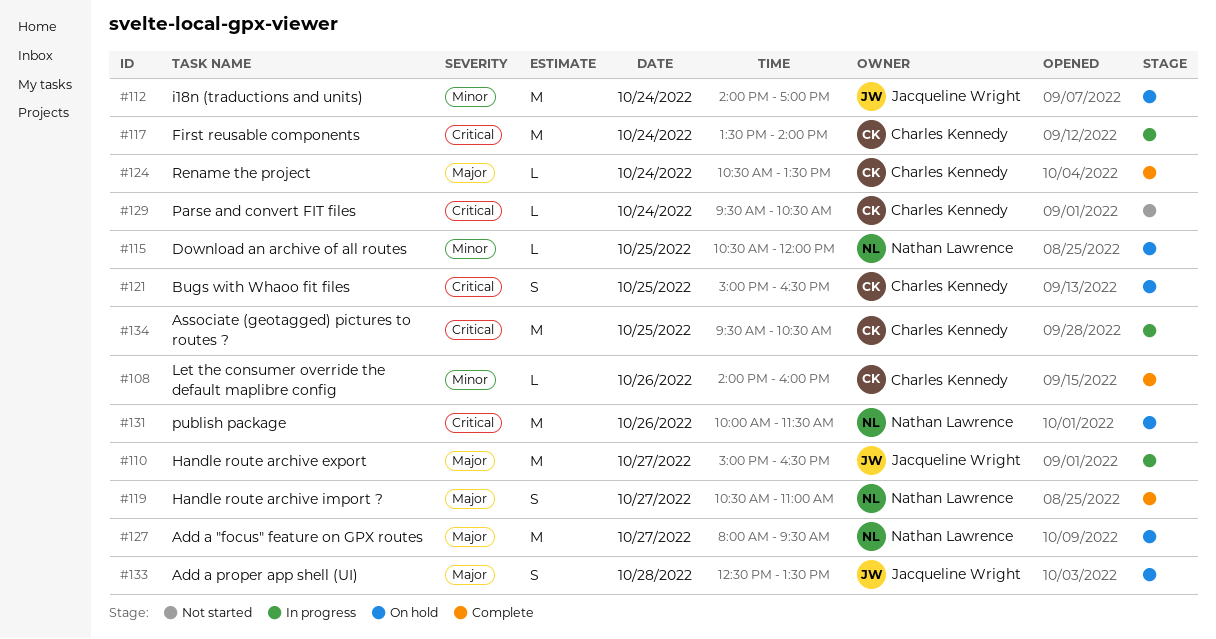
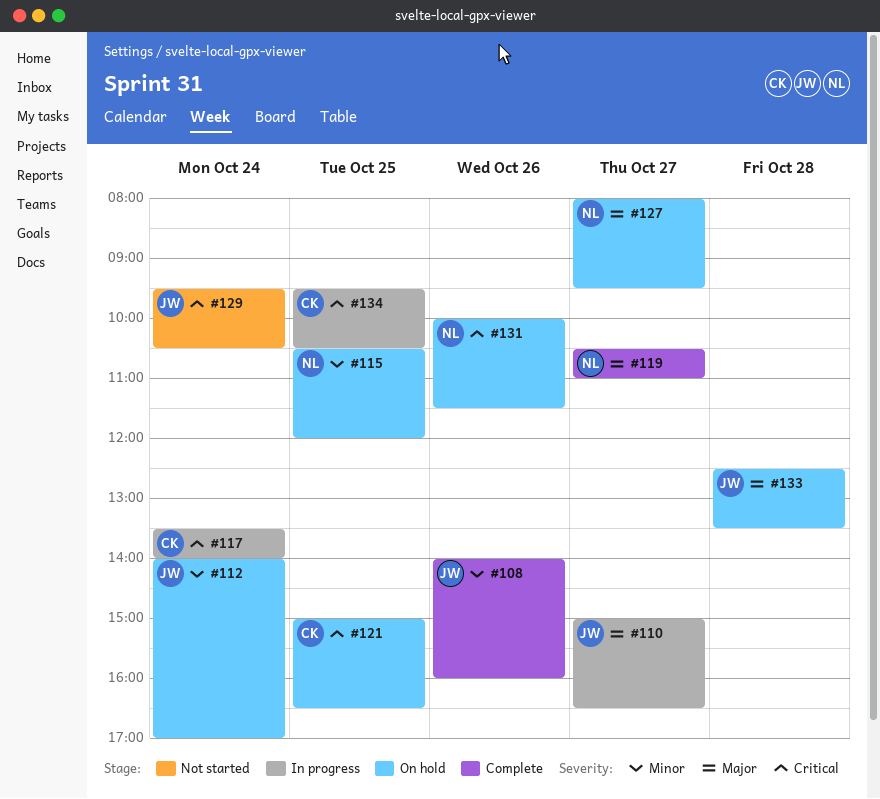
#108, owner: Charles Kennedy -> Jacqueline Wright
#124: present -> none
#129, owner: Charles Kennedy -> Jacqueline Wright

